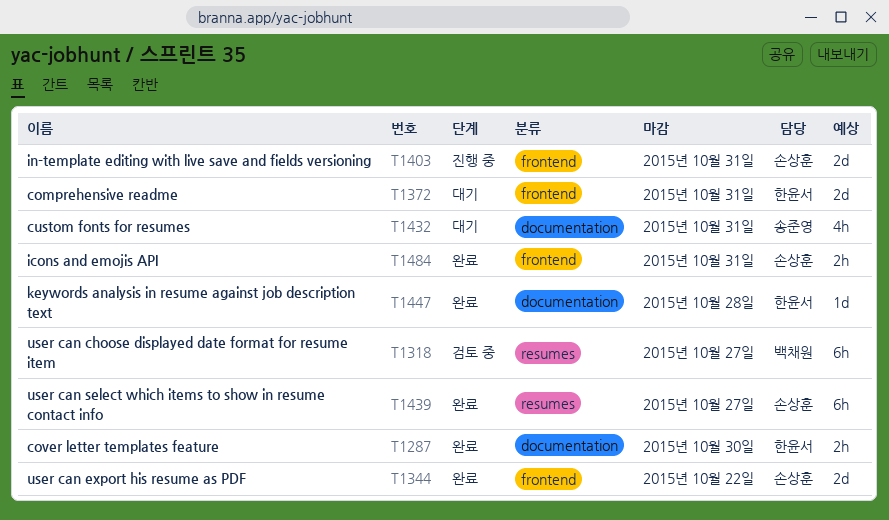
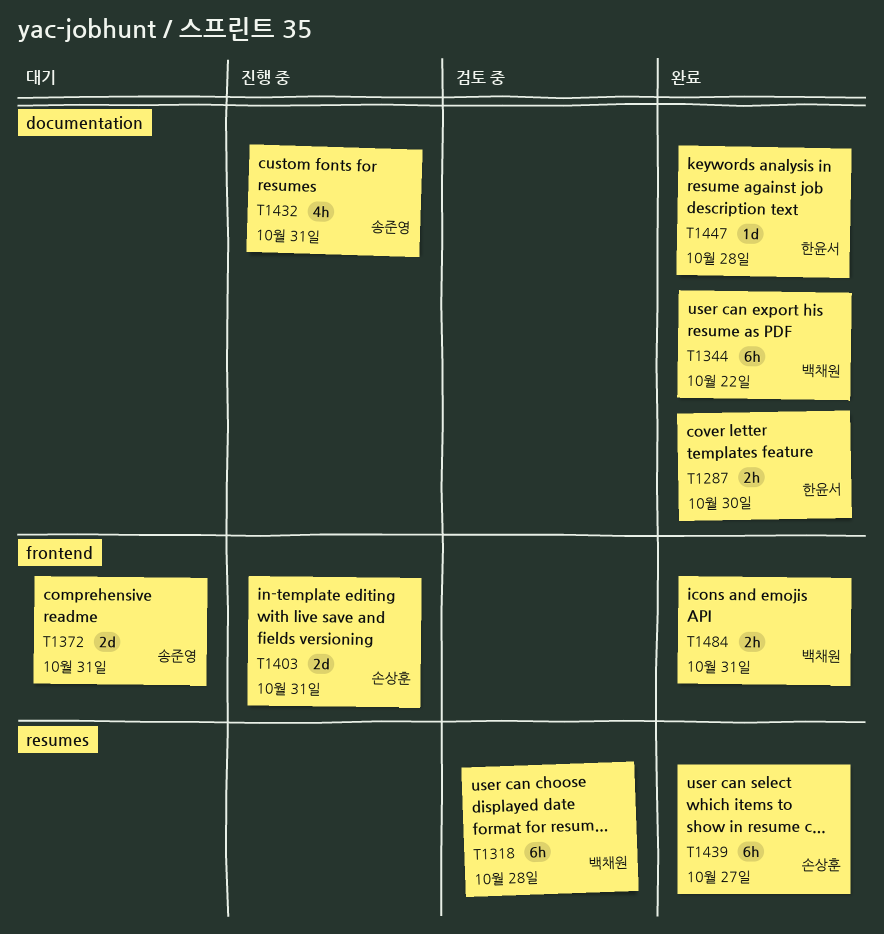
T1318, due: Oct 27 -> Oct 28
T1344, owner: 손상훈 -> 백채원
T1344, label: frontend -> documentation
T1344, estimate: 2d -> 6h
T1372, owner: 한윤서 -> 송준영
T1432, status: 대기 -> 진행 중
T1484, owner: 손상훈 -> 백채원

